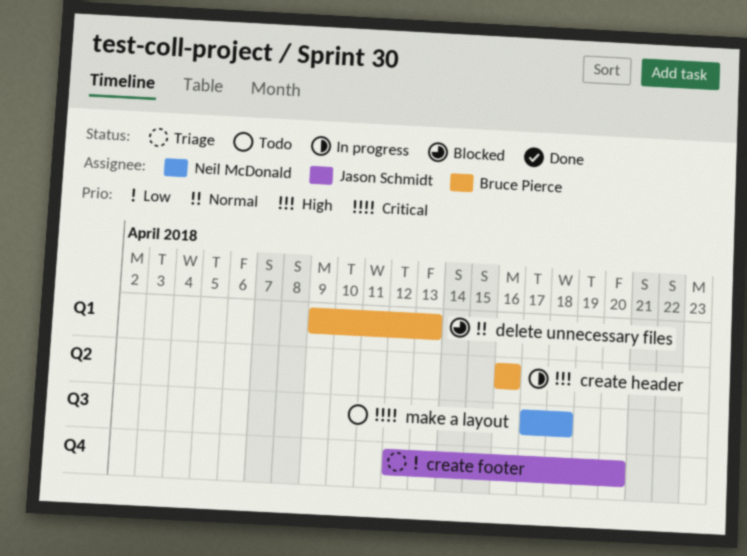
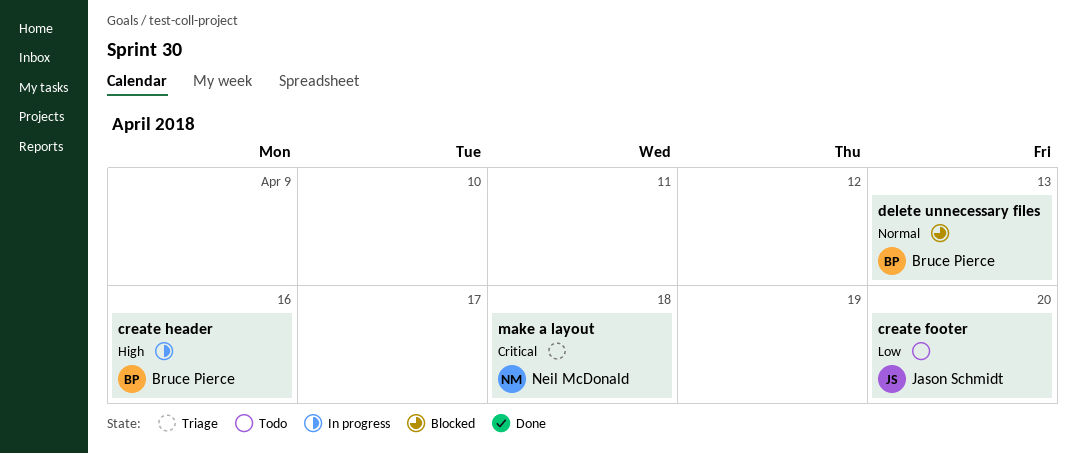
create footer, status: Triage -> Todo
make a layout, status: Todo -> Triage

